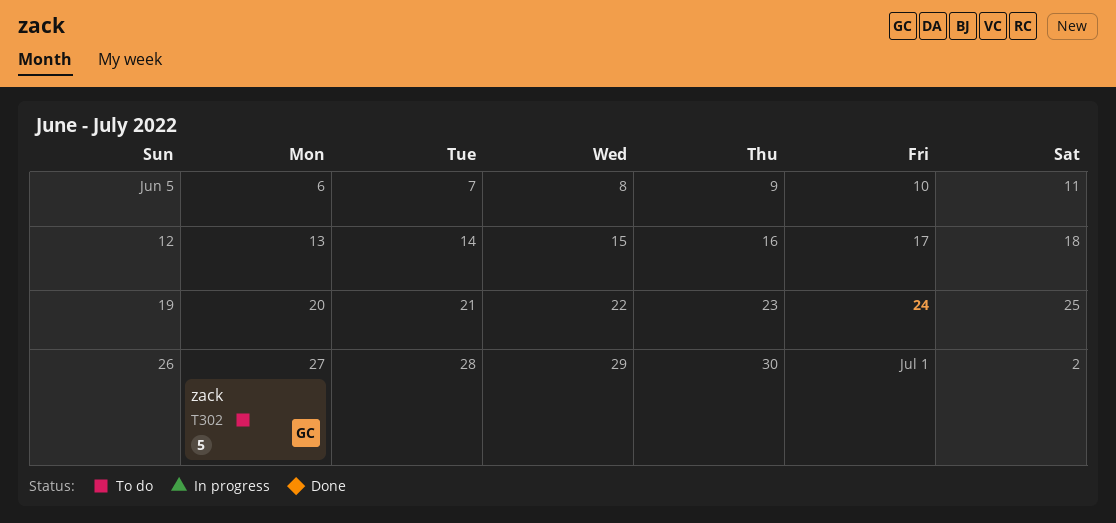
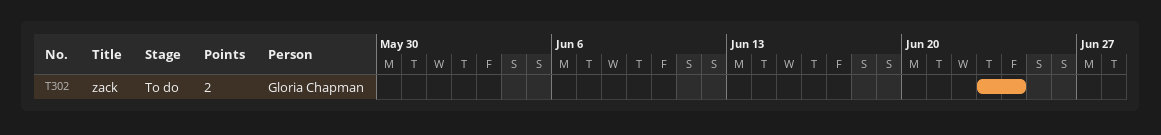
T302, estimate: 5 -> 2
T302, due: Jun 27 -> Jun 24

